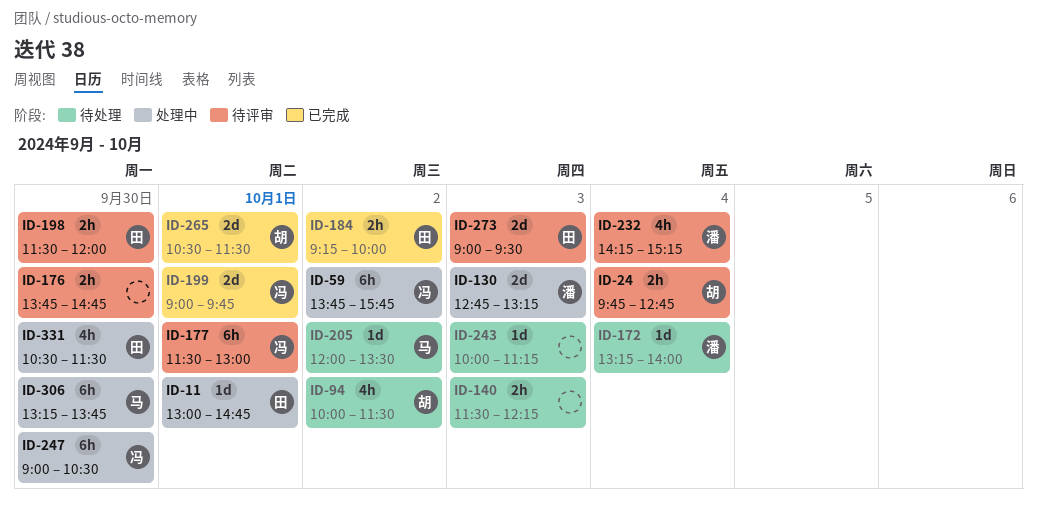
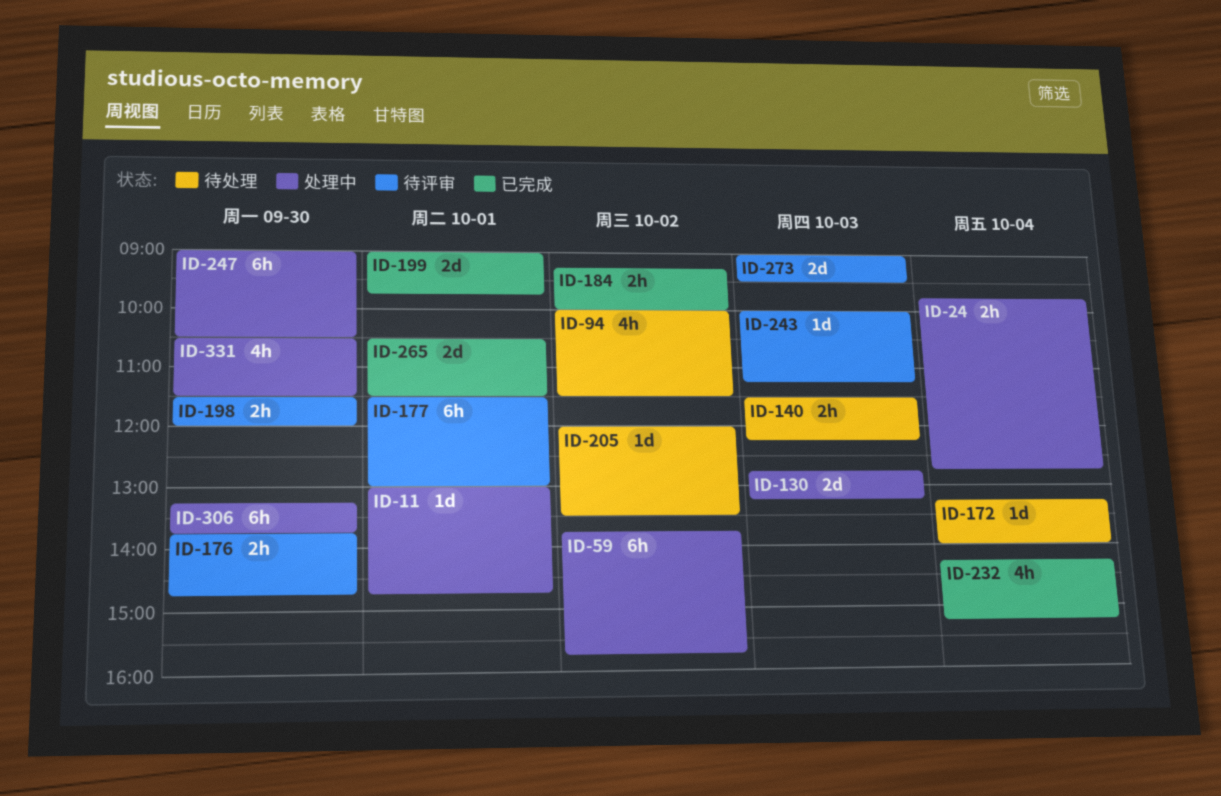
ID-24, status: 待评审 -> 处理中
ID-232, status: 待评审 -> 已完成
ID-243, status: 待处理 -> 待评审

